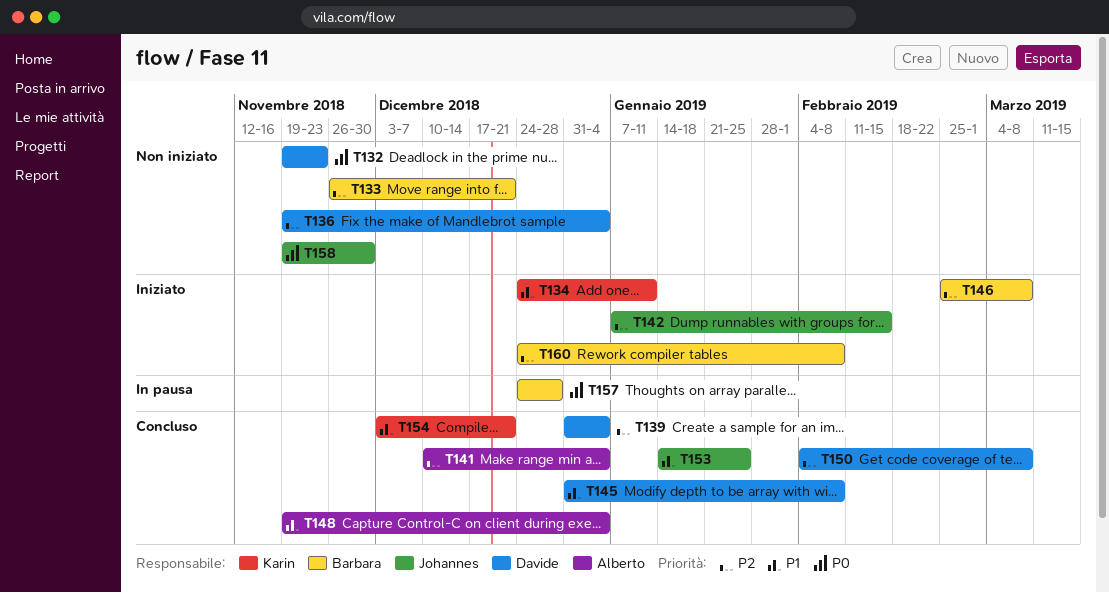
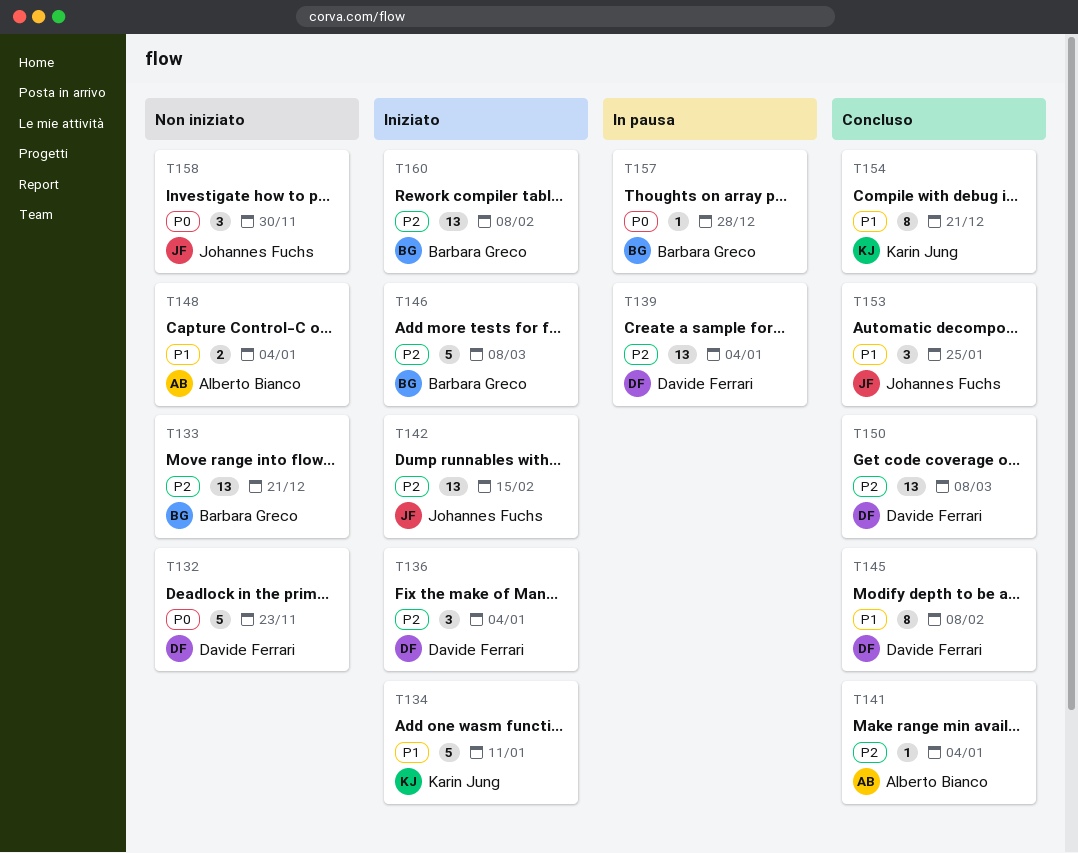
T136, status: Non iniziato -> Iniziato
T139, status: Concluso -> In pausa
T148, status: Concluso -> Non iniziato

